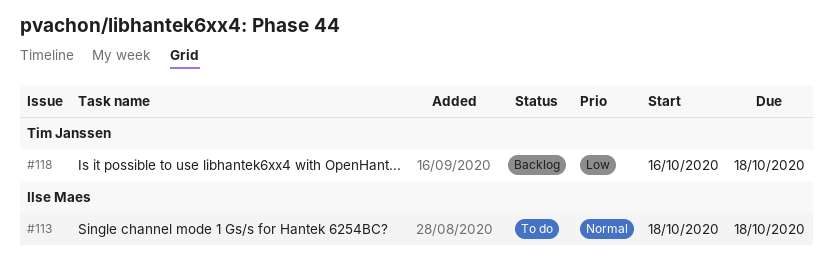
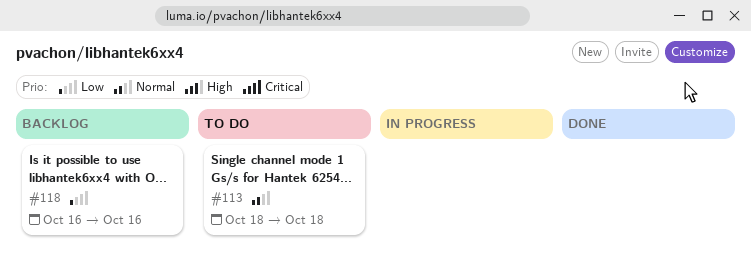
#118, due: Oct 18 -> Oct 16

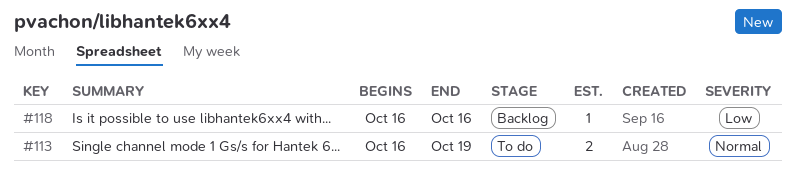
#113, start: Oct 18 -> Oct 16
#113, due: Oct 18 -> Oct 19

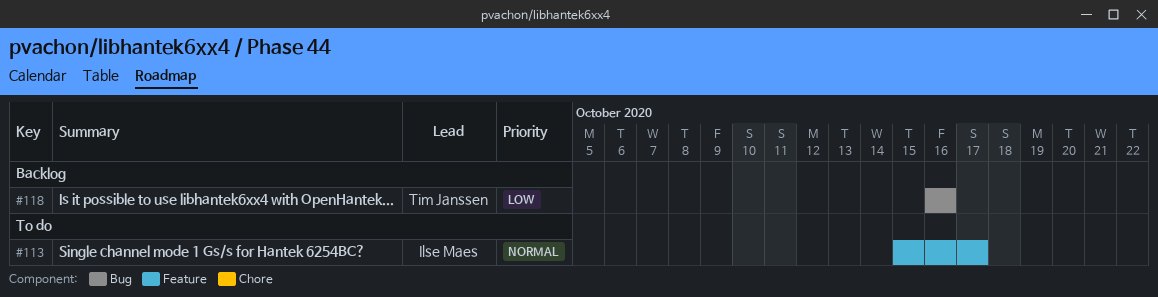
#113, start: Oct 16 -> Oct 15
#113, due: Oct 19 -> Oct 17

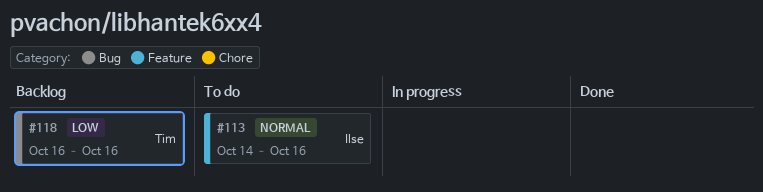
#113, start: Oct 15 -> Oct 14
#113, due: Oct 17 -> Oct 16

